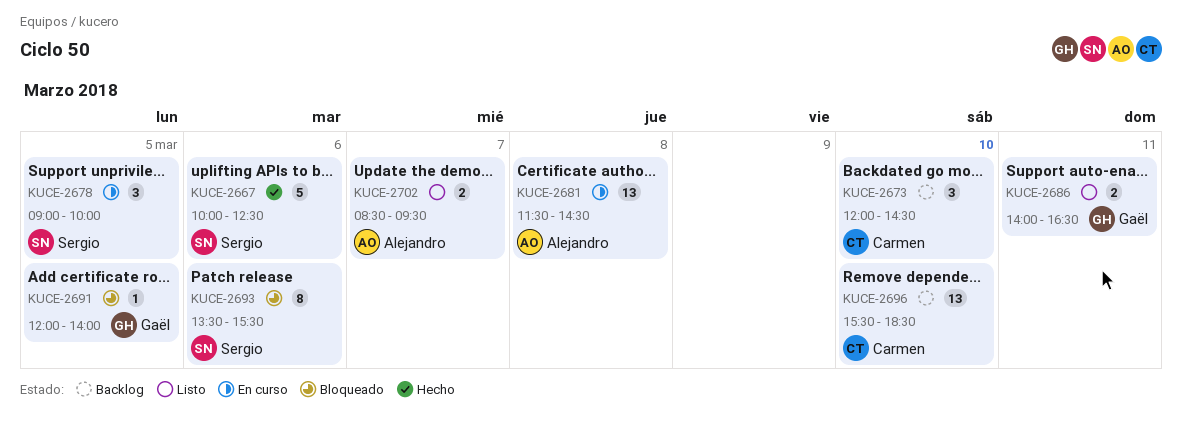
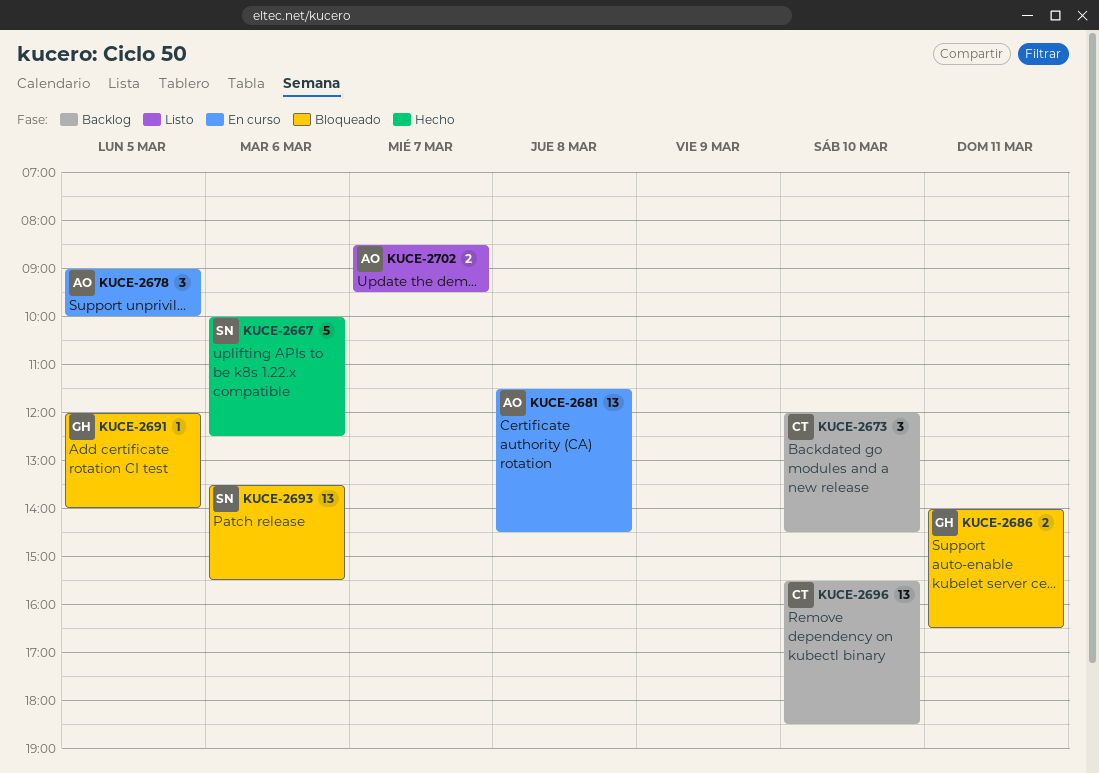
KUCE-2678, owner: Sergio -> Alejandro
KUCE-2686, status: Listo -> Bloqueado
KUCE-2693, estimate: 8 -> 13

